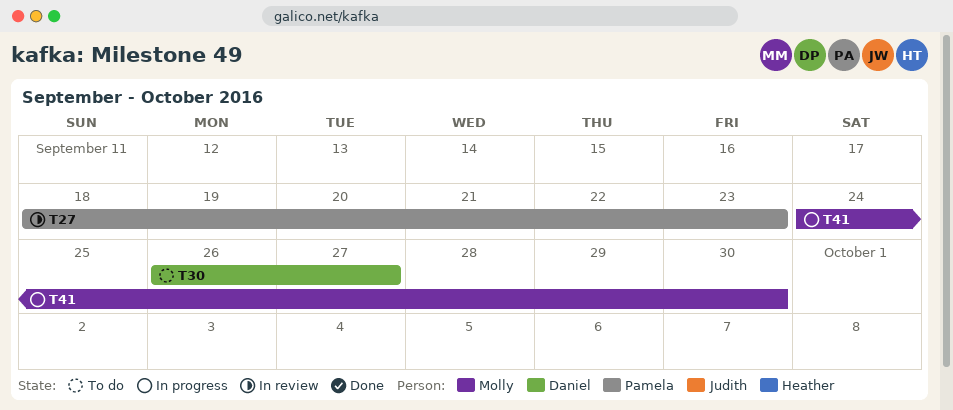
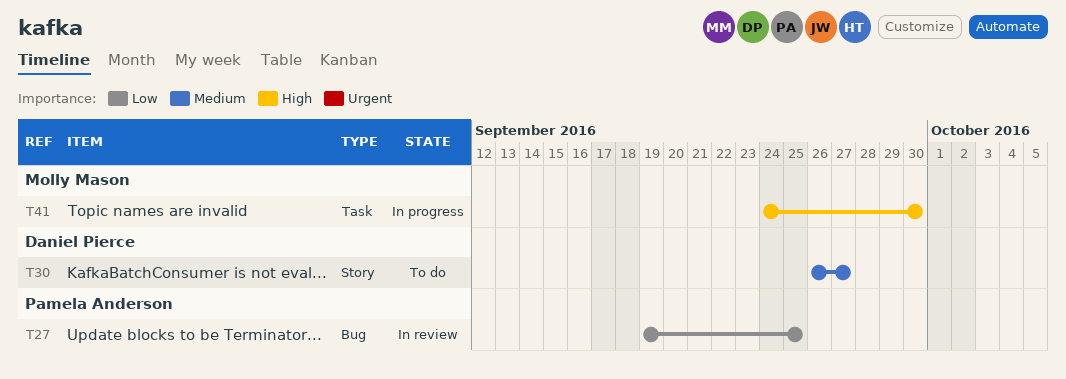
T27, start: Sep 18 -> Sep 19
T27, due: Sep 23 -> Sep 25

